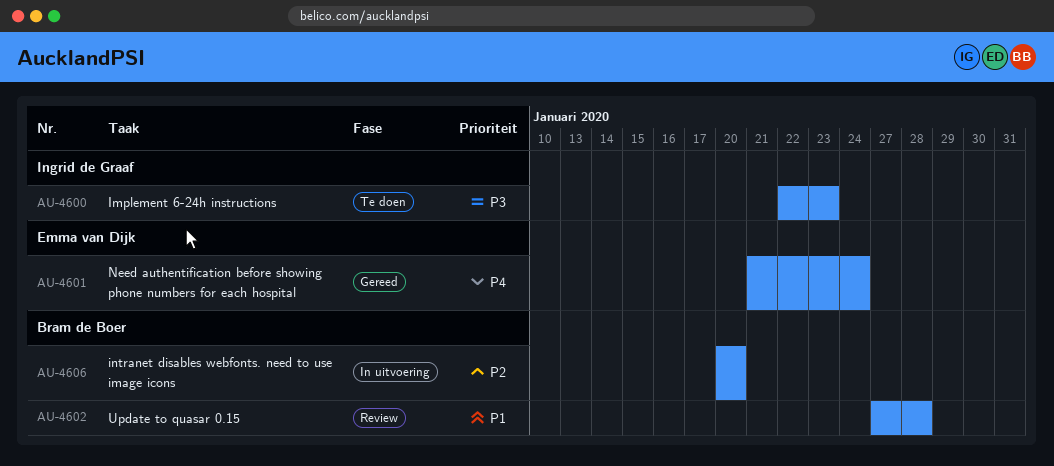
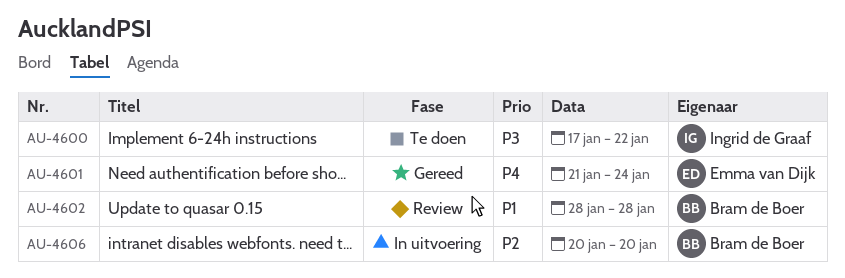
AU-4600, start: Jan 22 -> Jan 17
AU-4600, due: Jan 23 -> Jan 22
AU-4602, start: Jan 27 -> Jan 28

